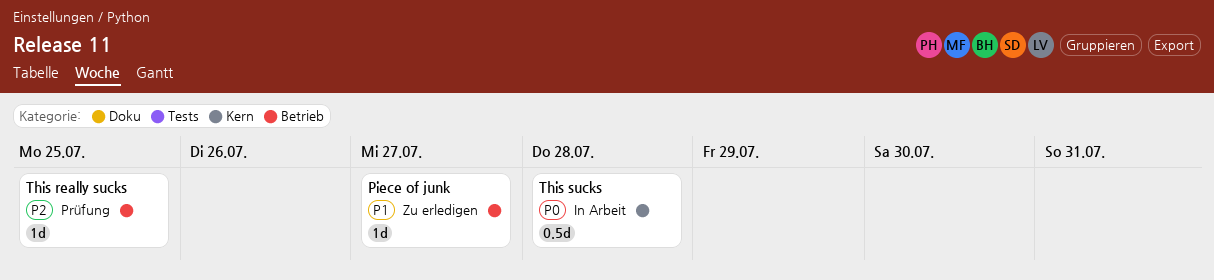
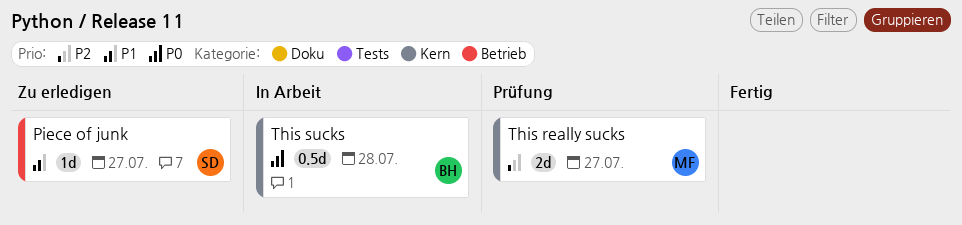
This really sucks, label: Betrieb -> Kern
This really sucks, estimate: 1d -> 2d
This really sucks, due: Jul 25 -> Jul 27

